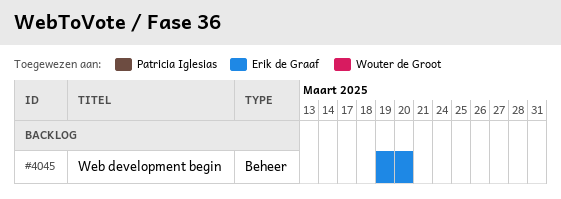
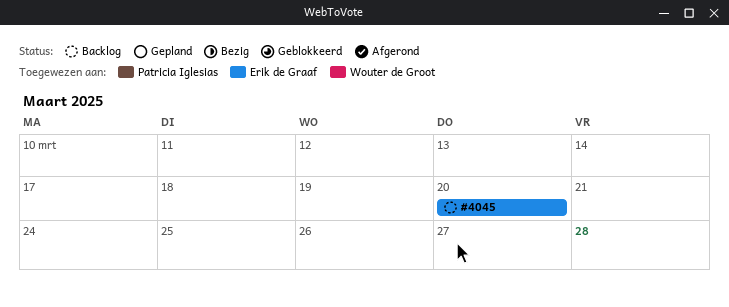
#4045, start: Mar 19 -> Mar 20

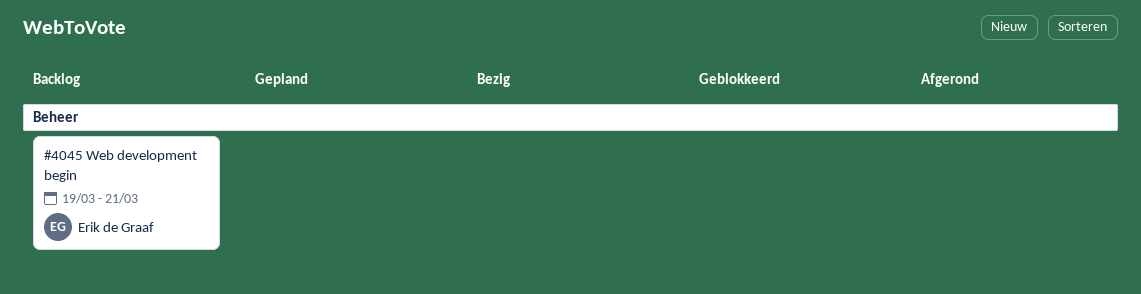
#4045, start: Mar 20 -> Mar 19
#4045, due: Mar 20 -> Mar 21

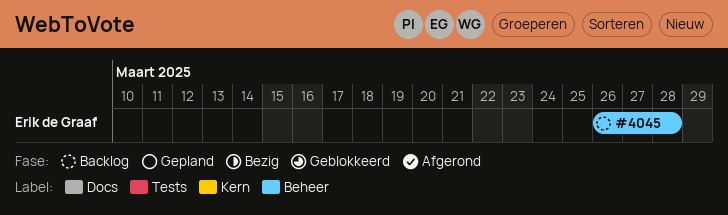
#4045, start: Mar 19 -> Mar 26
#4045, due: Mar 21 -> Mar 28

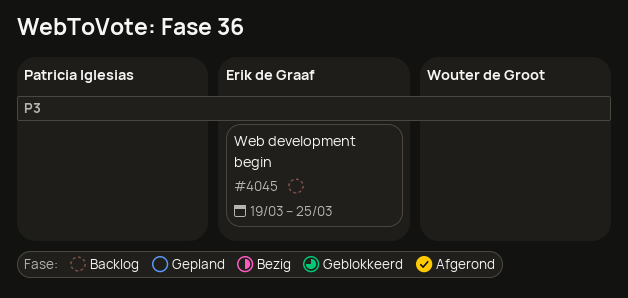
#4045, start: Mar 26 -> Mar 19
#4045, due: Mar 28 -> Mar 25

